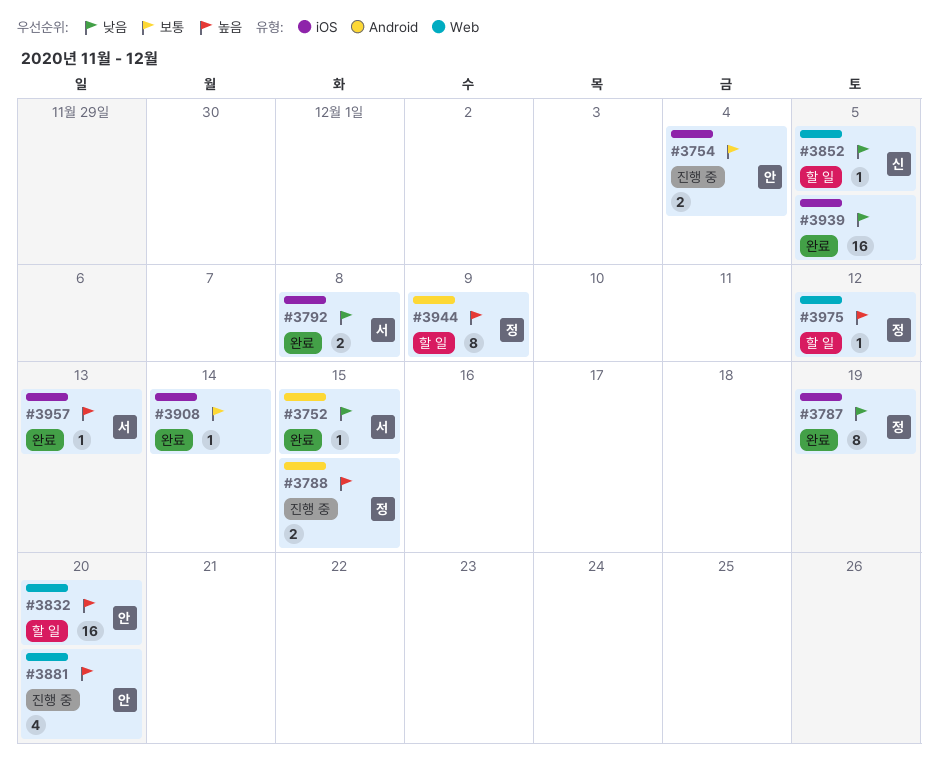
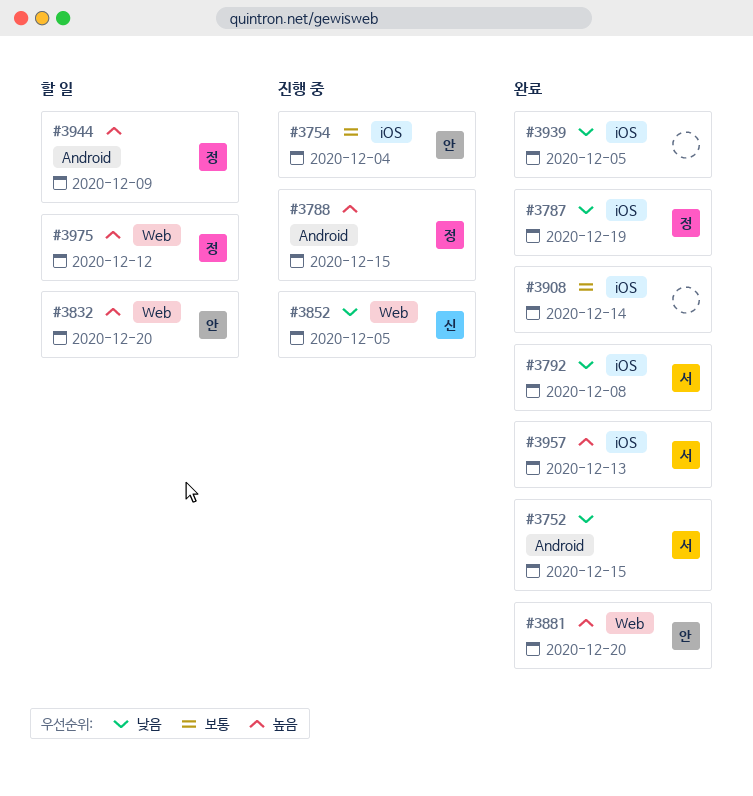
#3852, status: 할 일 -> 진행 중
#3881, status: 진행 중 -> 완료

